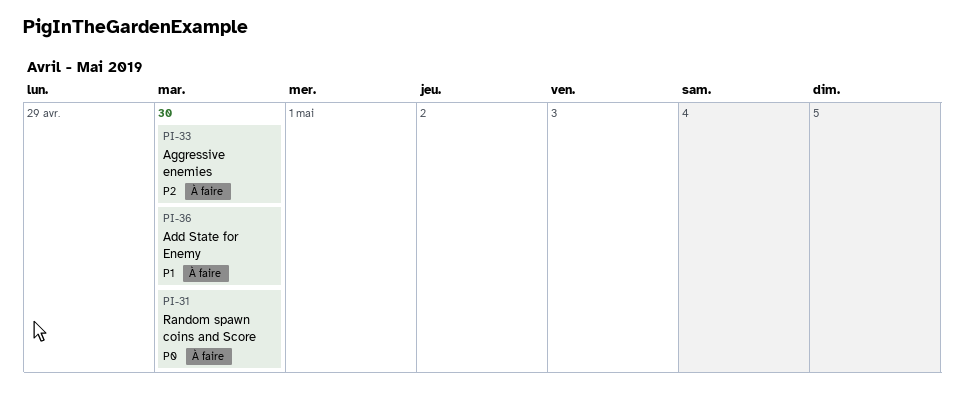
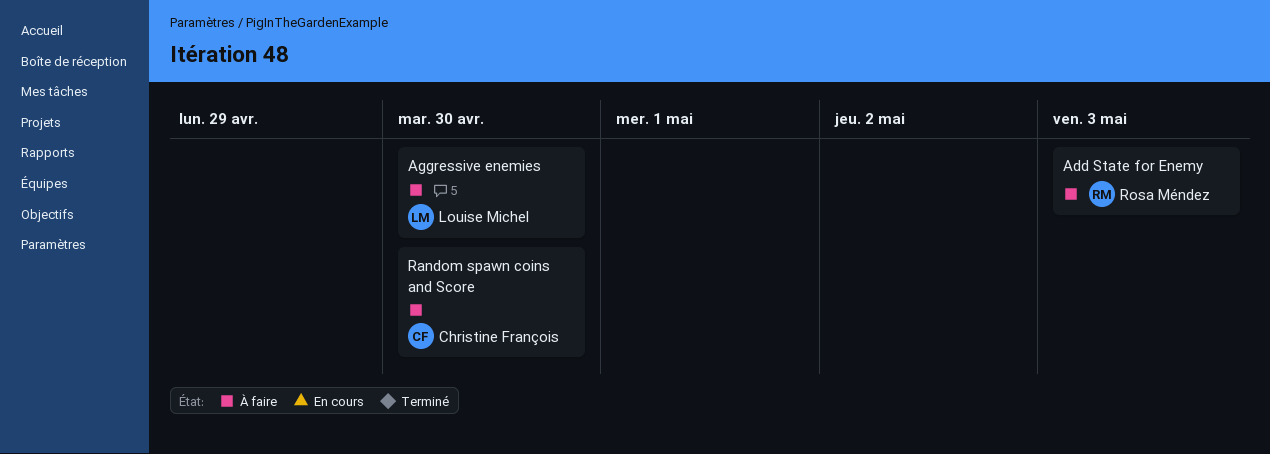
Add State for Enemy, due: Apr 30 -> May 3

